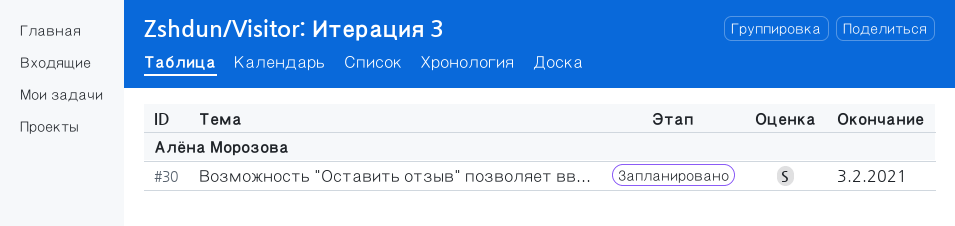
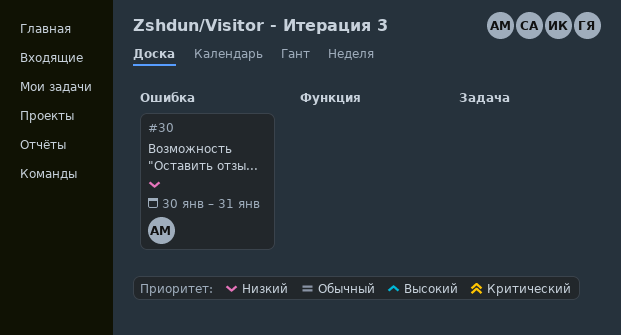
#30, due: Feb 3 -> Jan 31

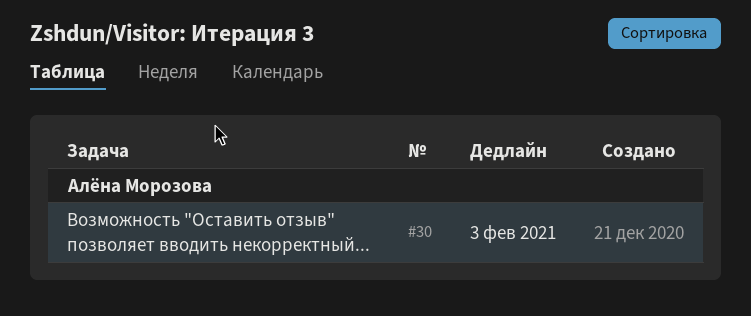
#30, due: Jan 31 -> Feb 3

